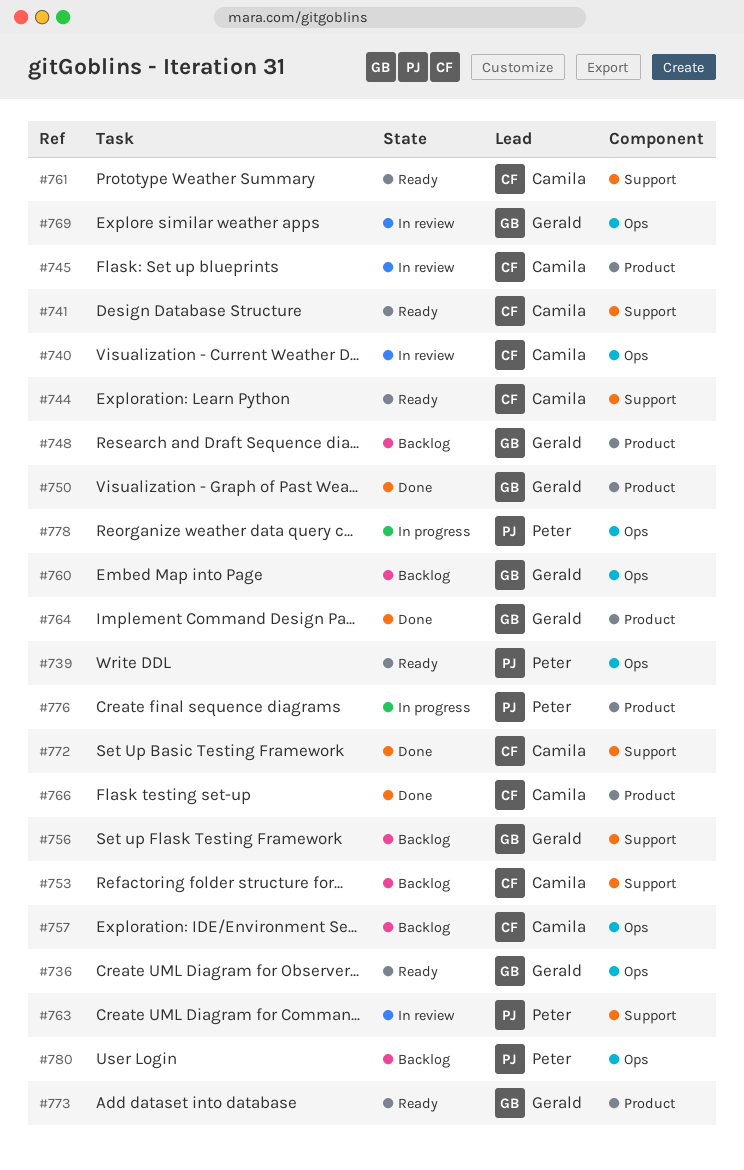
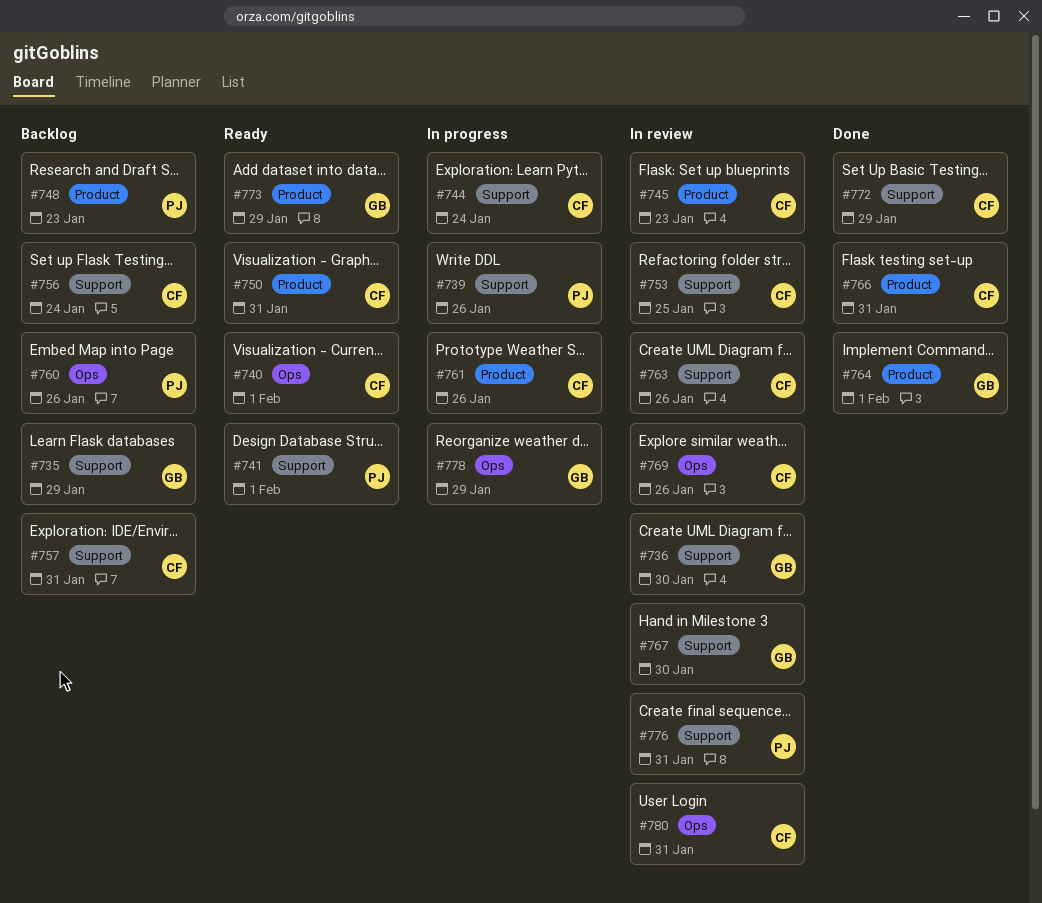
#735: none -> present
#736, status: Ready -> In review
#736, label: Ops -> Support
#739, status: Ready -> In progress
#739, label: Ops -> Support
#740, status: In review -> Ready
#741, owner: Camila -> Peter
#744, status: Ready -> In progress
#748, owner: Gerald -> Peter
#750, status: Done -> Ready
#750, owner: Gerald -> Camila
#753, status: Backlog -> In review
#756, owner: Gerald -> Camila
#757, label: Ops -> Support
#760, owner: Gerald -> Peter
#761, status: Ready -> In progress
#761, label: Support -> Product
#763, owner: Peter -> Camila
#767: none -> present
#769, owner: Gerald -> Camila
#776, status: In progress -> In review
#776, label: Product -> Support
#778, owner: Peter -> Gerald
#780, status: Backlog -> In review
#780, owner: Peter -> Camila

